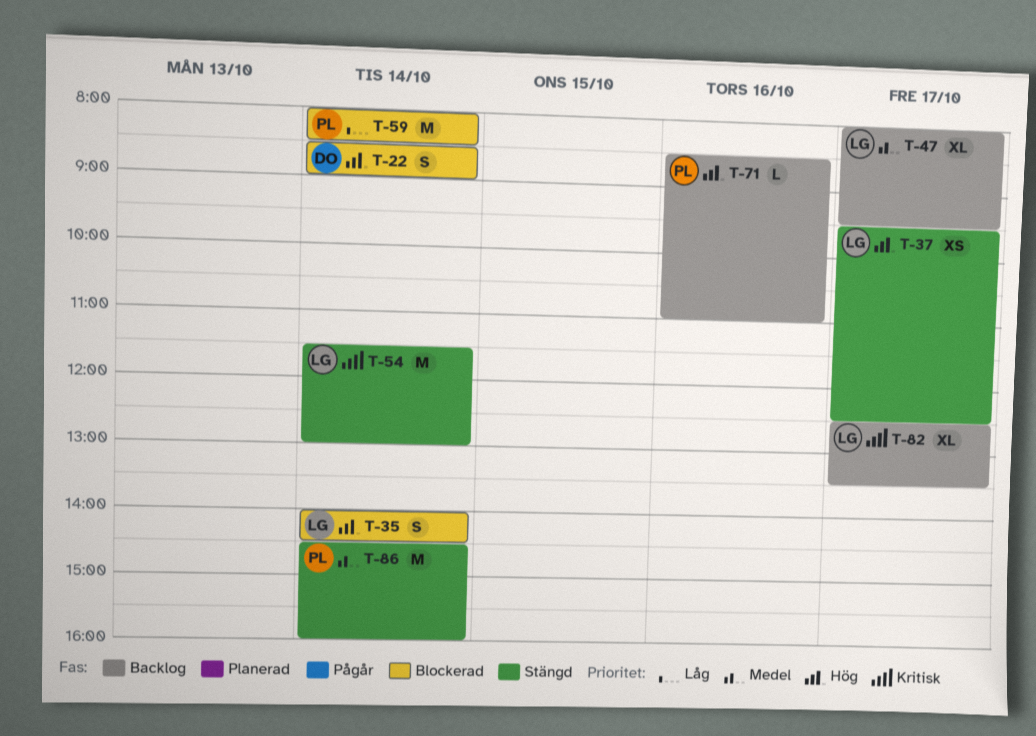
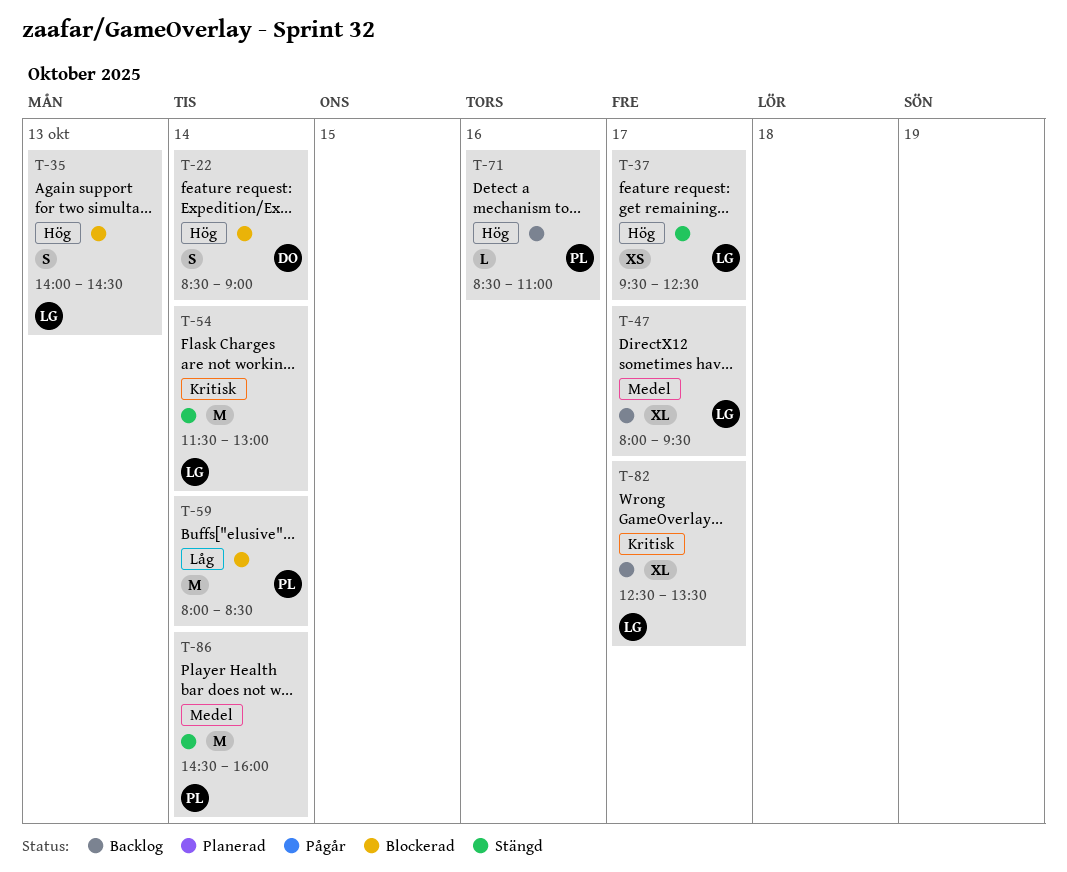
T-35, day: Oct 14 -> Oct 13

